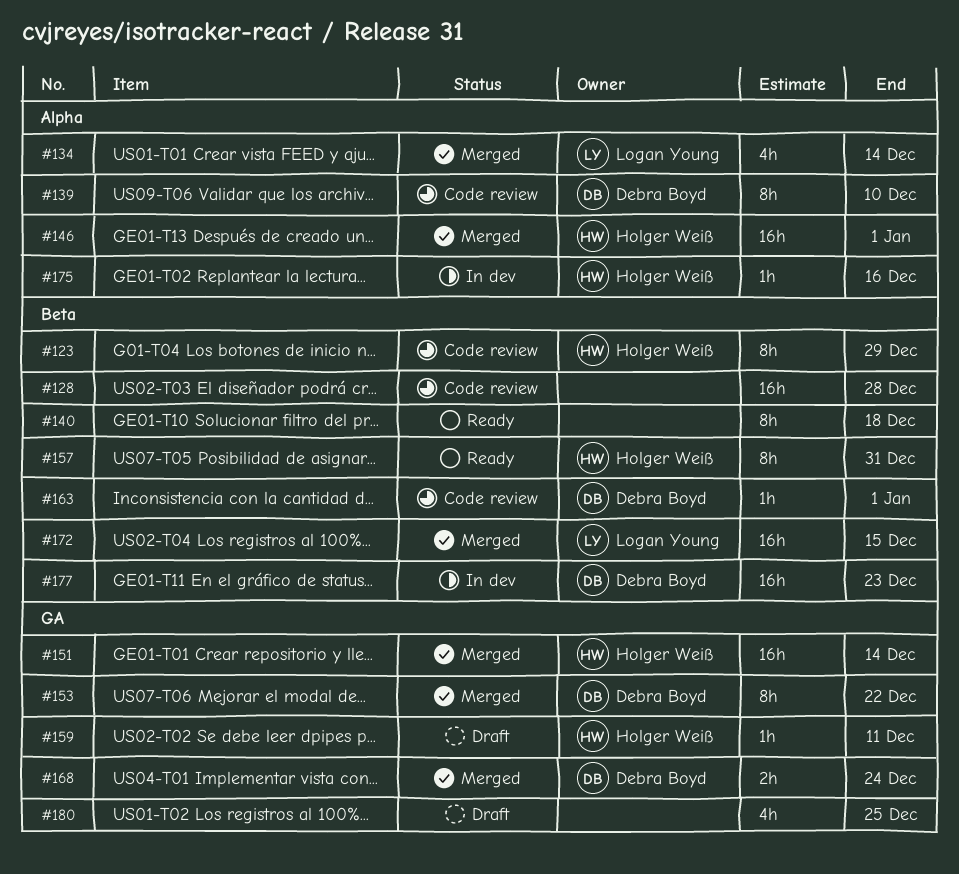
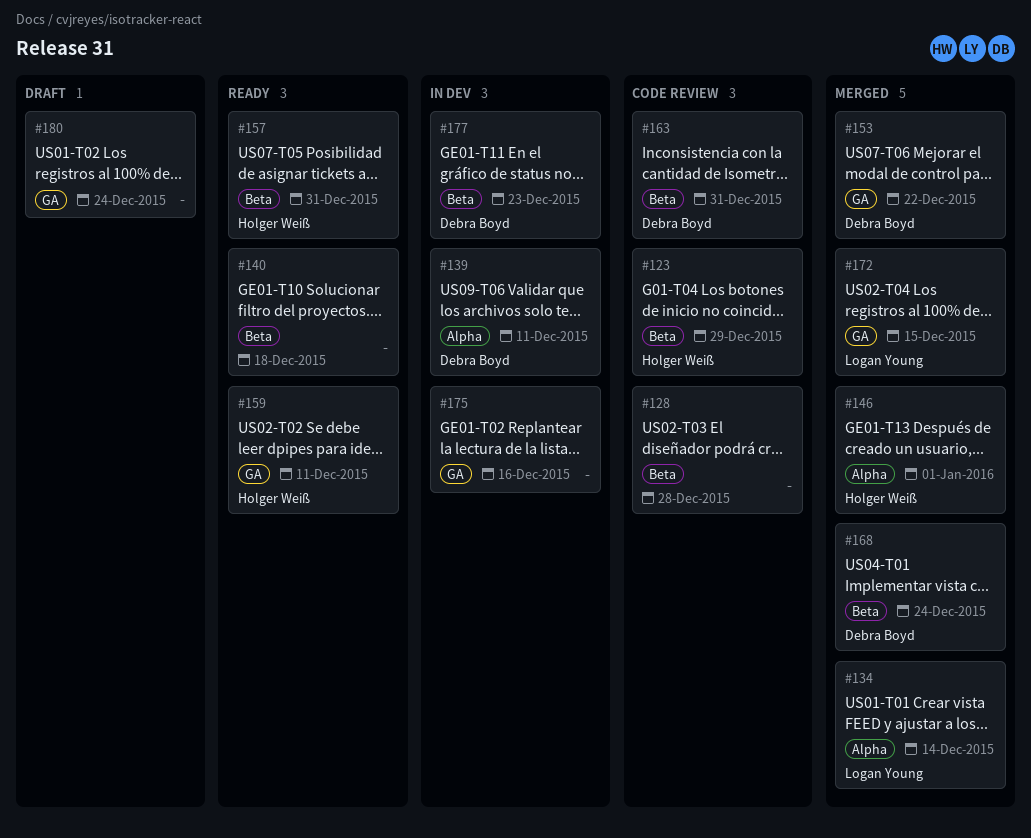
#139, status: Code review -> In dev
#139, due: Dec 10 -> Dec 11
#151: present -> none
#159, status: Draft -> Ready
#163, due: Jan 1 -> Dec 31
#168, label: GA -> Beta
#172, label: Beta -> GA
#175, owner: Holger Weiß -> none
#175, label: Alpha -> GA
#180, due: Dec 25 -> Dec 24

